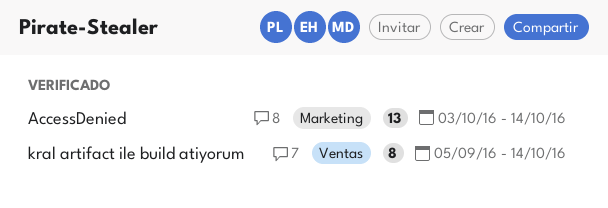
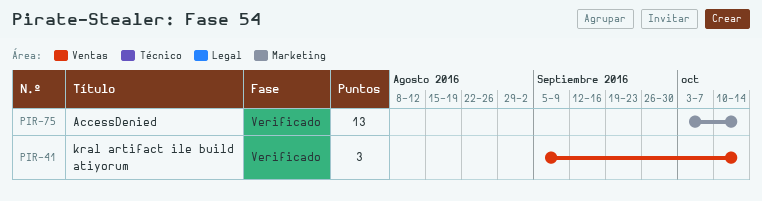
kral artifact ile build atiyorum, estimate: 8 -> 3

